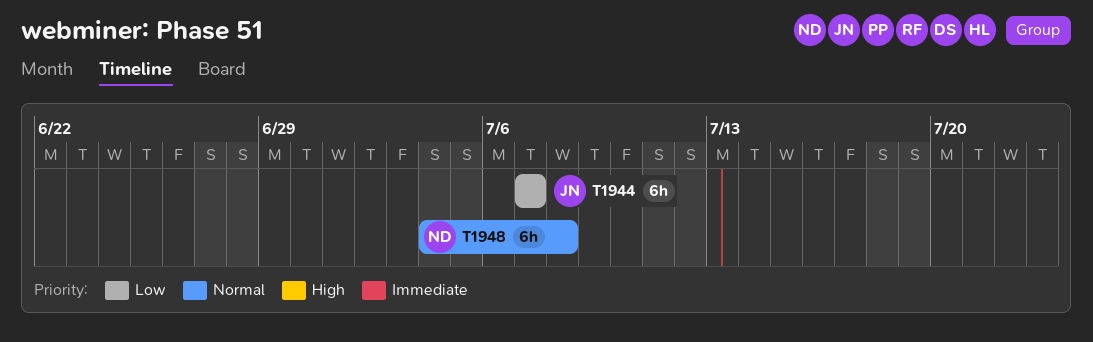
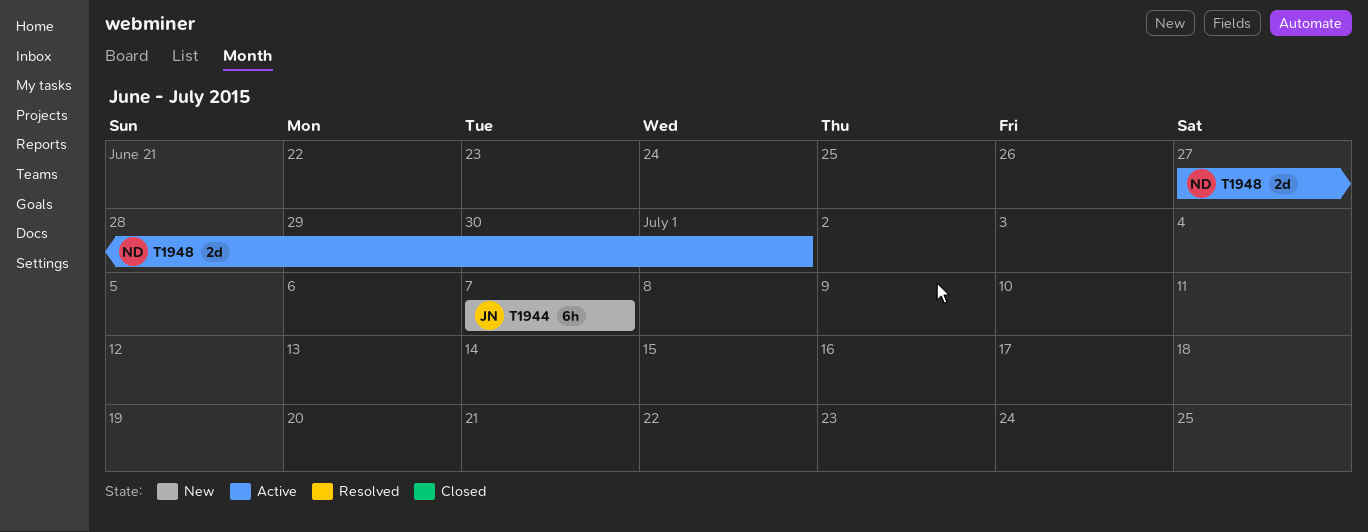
T1948, estimate: 6h -> 2d
T1948, start: Jul 4 -> Jun 27
T1948, due: Jul 8 -> Jul 1

